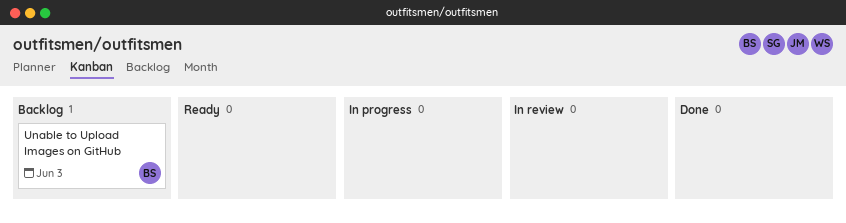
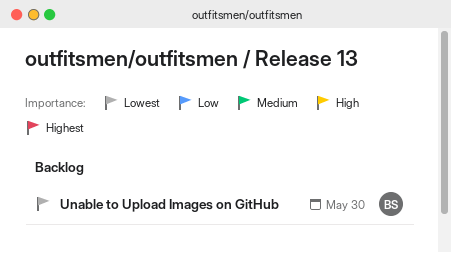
Unable to Upload Images on GitHub, due: Jun 3 -> May 30

